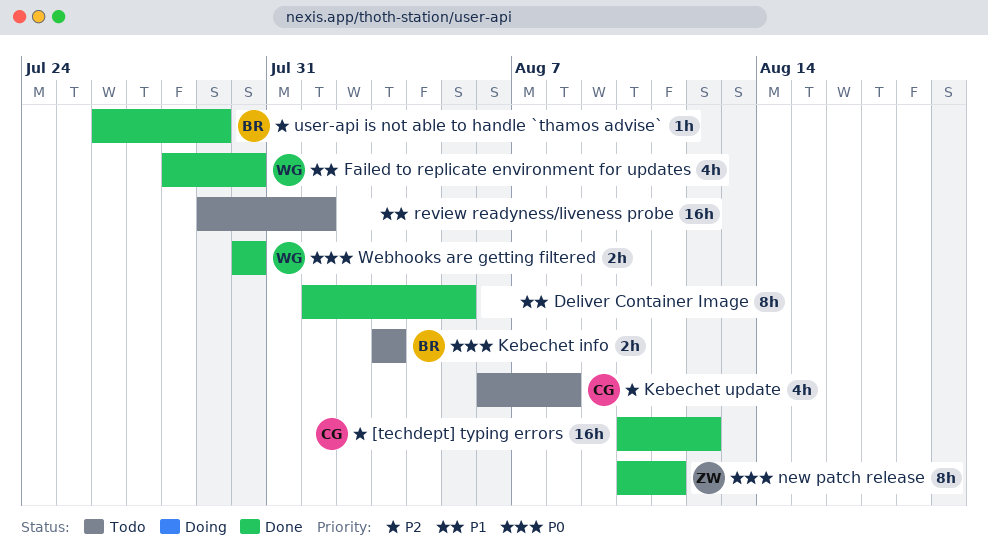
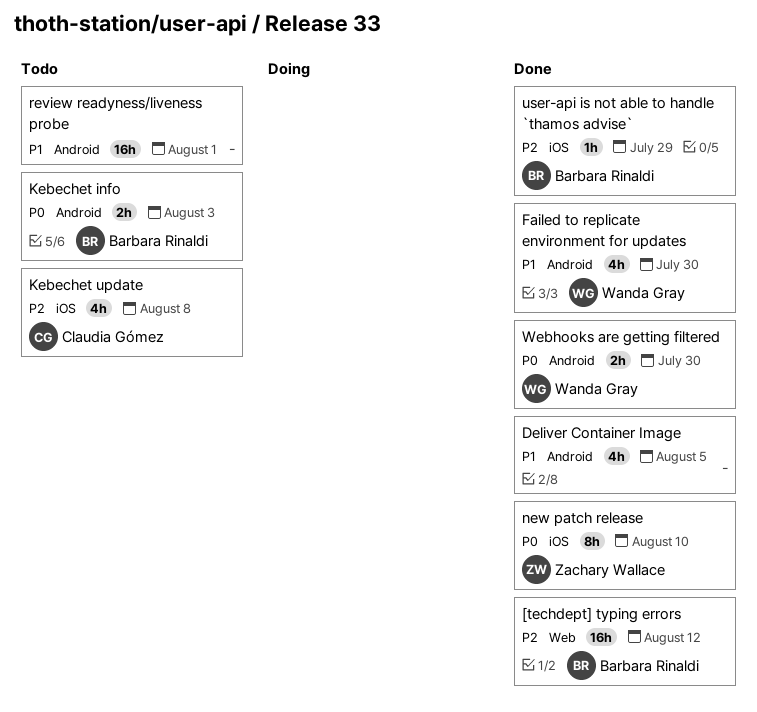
[techdept] typing errors, owner: Claudia Gómez -> Barbara Rinaldi
Deliver Container Image, estimate: 8h -> 4h
new patch release, due: Aug 11 -> Aug 10

